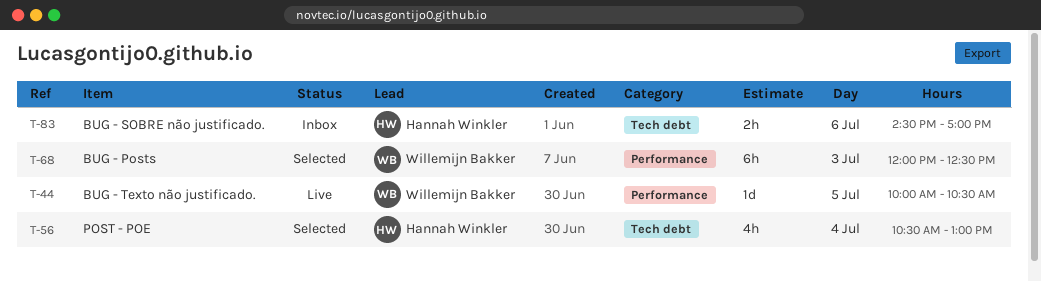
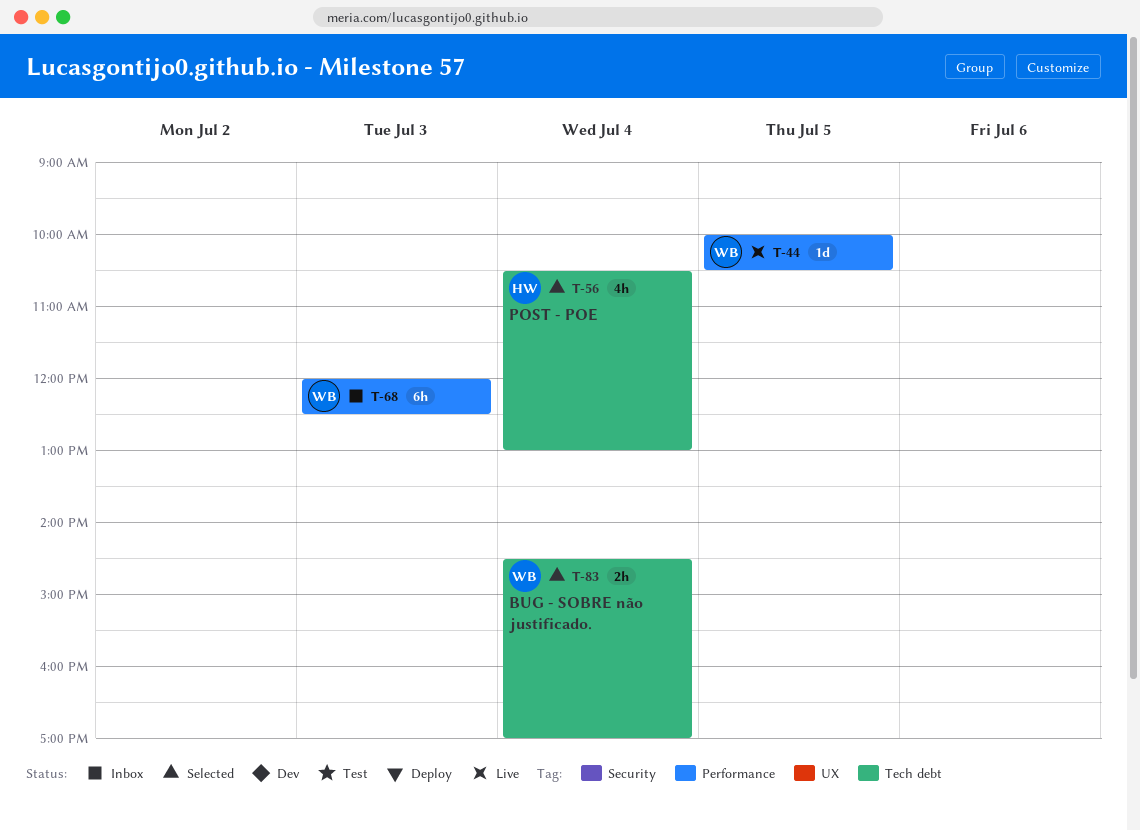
T-68, status: Selected -> Inbox
T-83, status: Inbox -> Selected
T-83, owner: Hannah Winkler -> Willemijn Bakker
T-83, day: Jul 6 -> Jul 4

